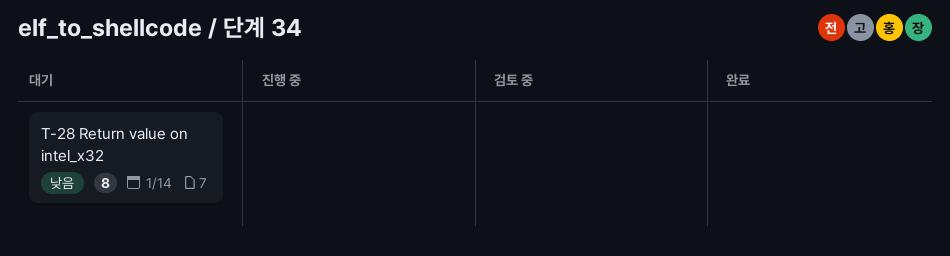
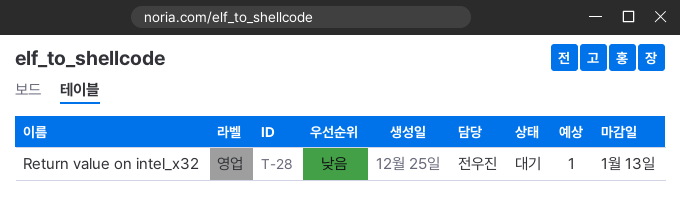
T-28, estimate: 8 -> 1
T-28, due: Jan 14 -> Jan 13

